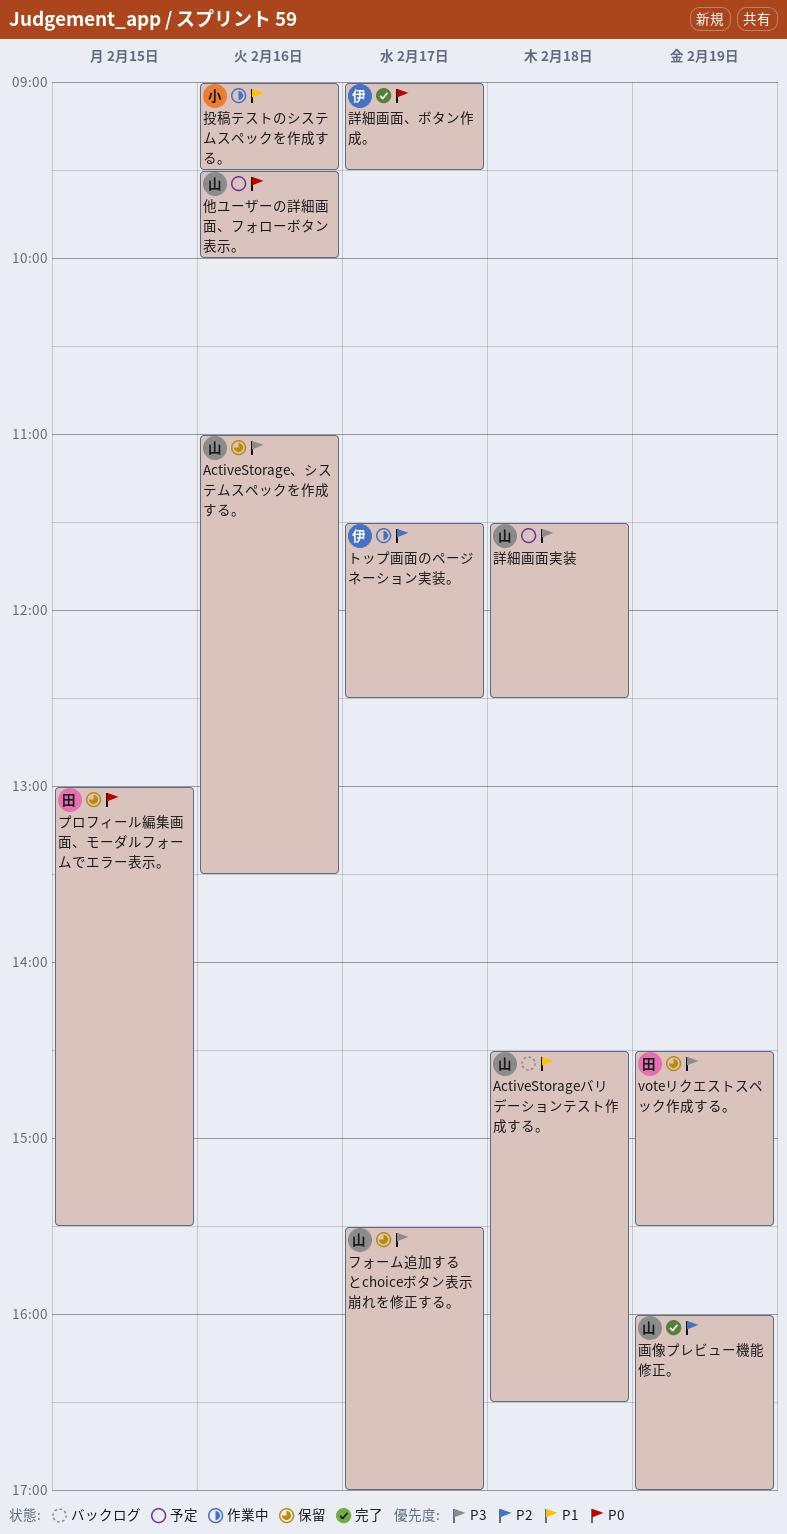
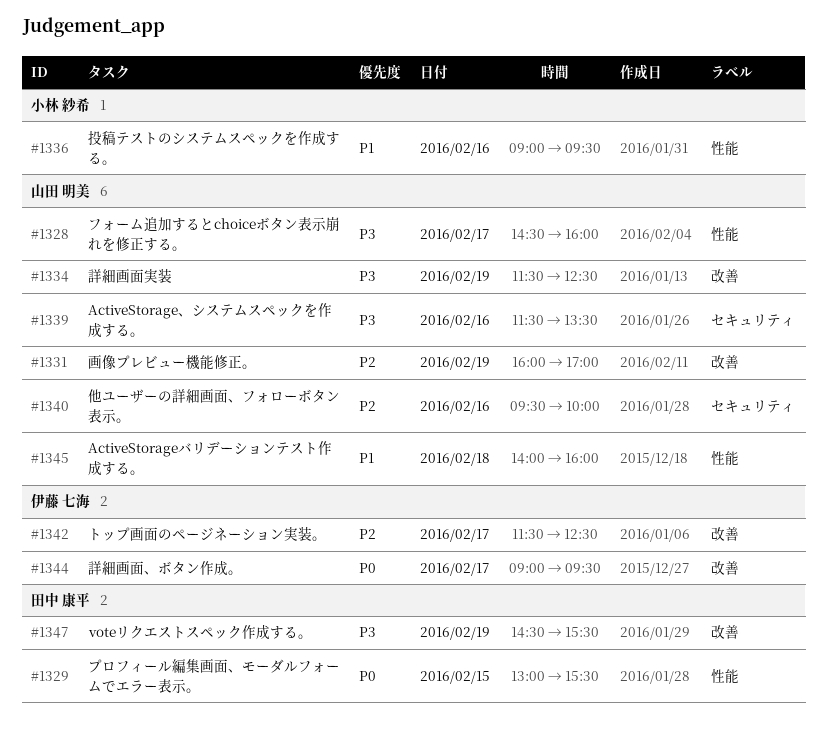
ActiveStorage、システムスペックを作成する。, begins: 11:00 -> 11:30
ActiveStorageバリデーションテスト作成する。, begins: 14:30 -> 14:00
ActiveStorageバリデーションテスト作成する。, ends: 16:30 -> 16:00
フォーム追加するとchoiceボタン表示崩れを修正する。, begins: 15:30 -> 14:30
フォーム追加するとchoiceボタン表示崩れを修正する。, ends: 17:00 -> 16:00
他ユーザーの詳細画面、フォローボタン表示。, priority: P0 -> P2
詳細画面実装, day: Feb 18 -> Feb 19

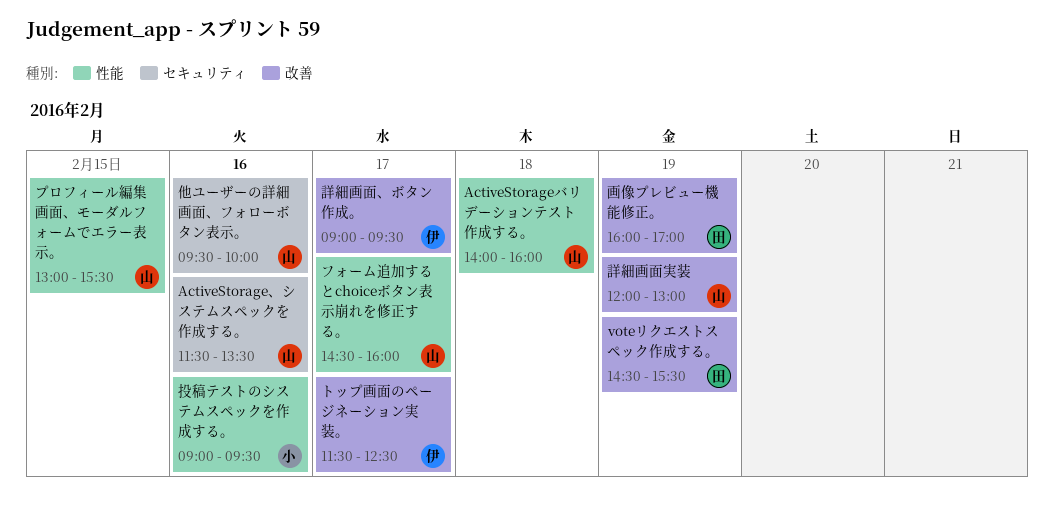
プロフィール編集画面、モーダルフォームでエラー表示。, owner: 田中 康平 -> 山田 明美
画像プレビュー機能修正。, owner: 山田 明美 -> 田中 康平
詳細画面実装, begins: 11:30 -> 12:00
詳細画面実装, ends: 12:30 -> 13:00

